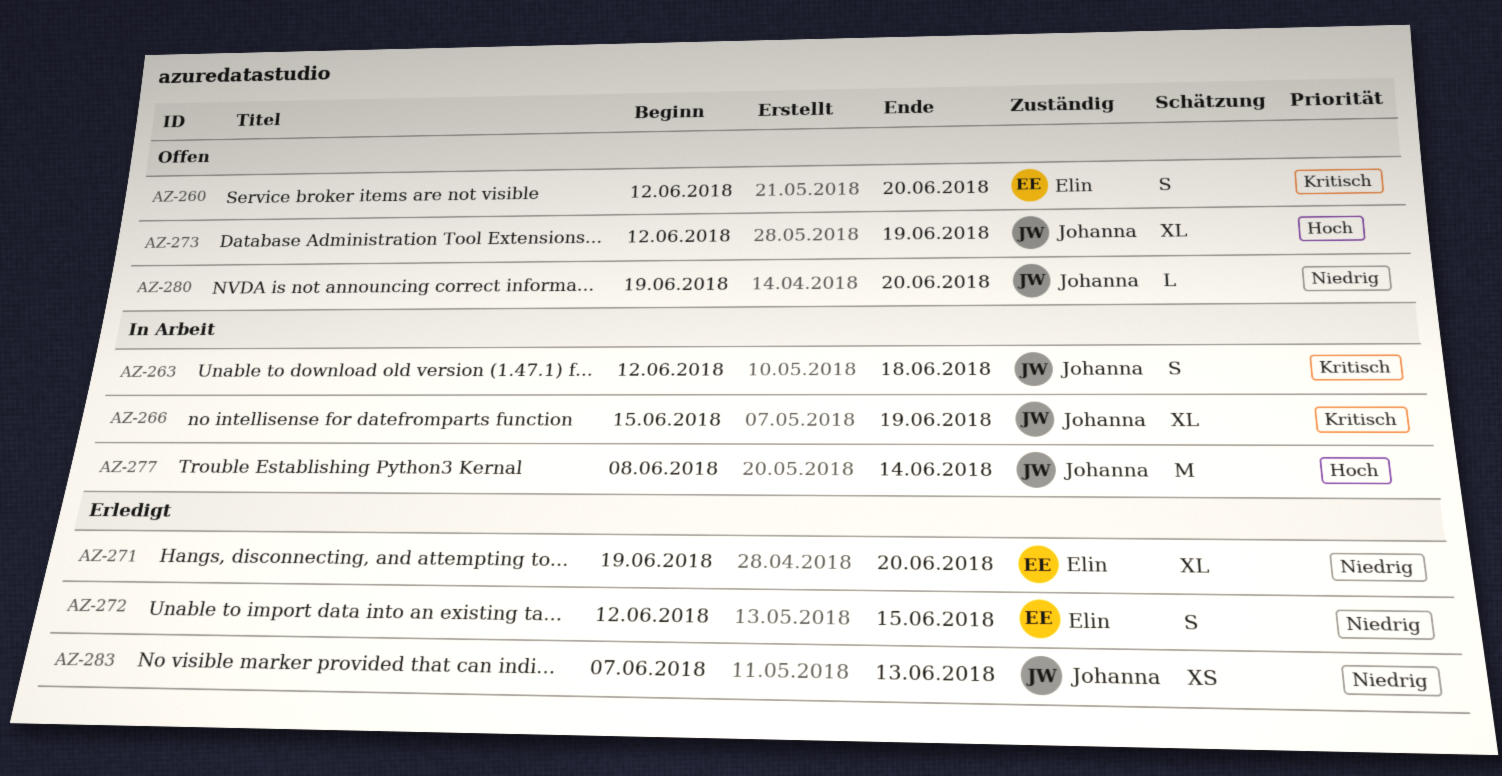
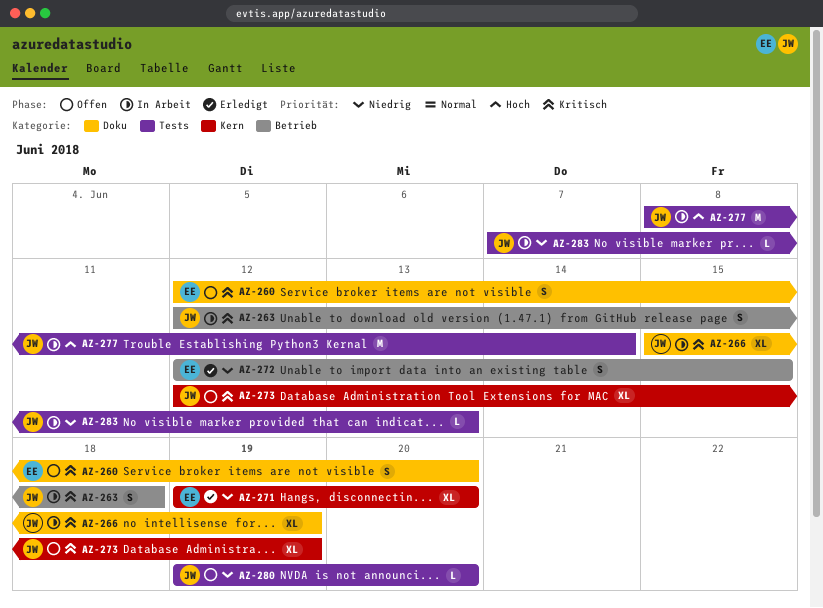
AZ-273, priority: Hoch -> Kritisch
AZ-283, status: Erledigt -> In Arbeit
AZ-283, estimate: XS -> L

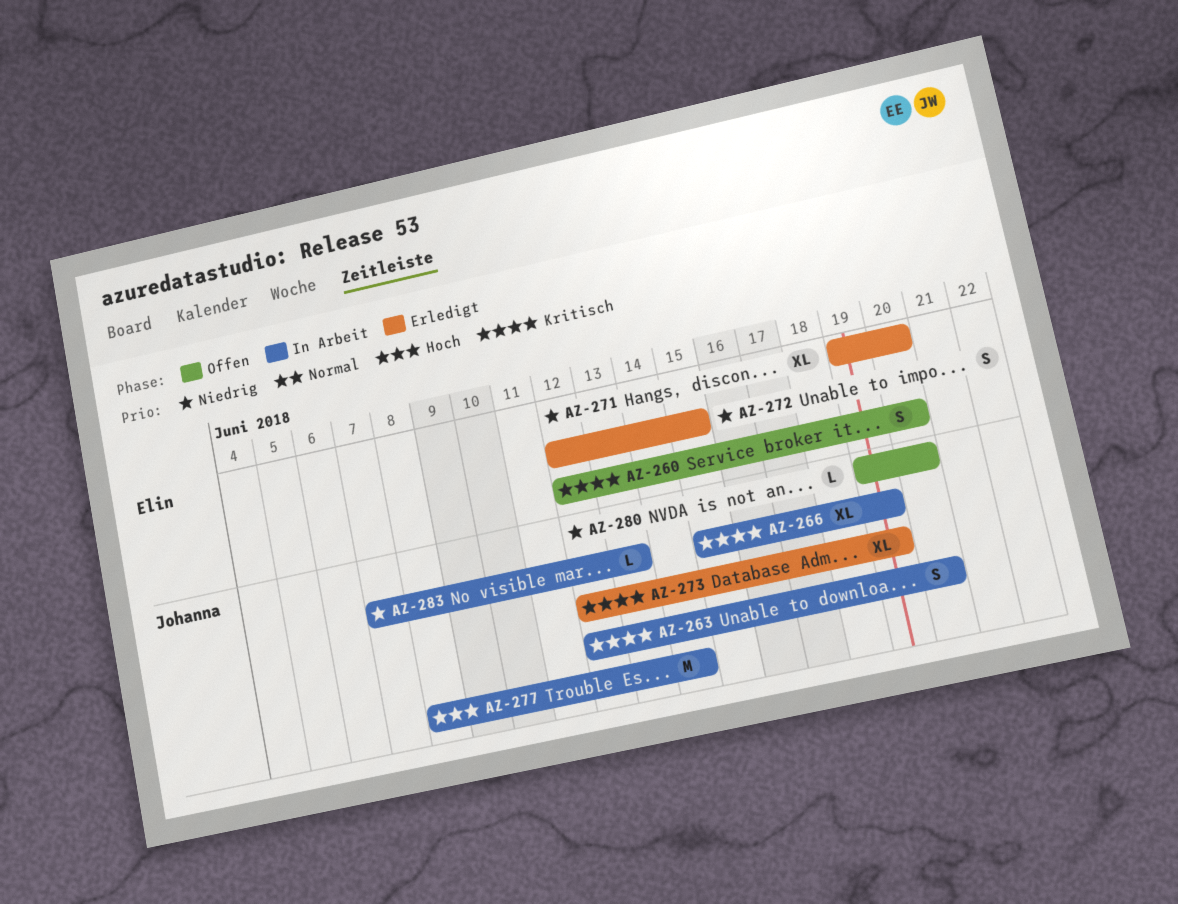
AZ-263, due: Jun 18 -> Jun 20
AZ-273, status: Offen -> Erledigt

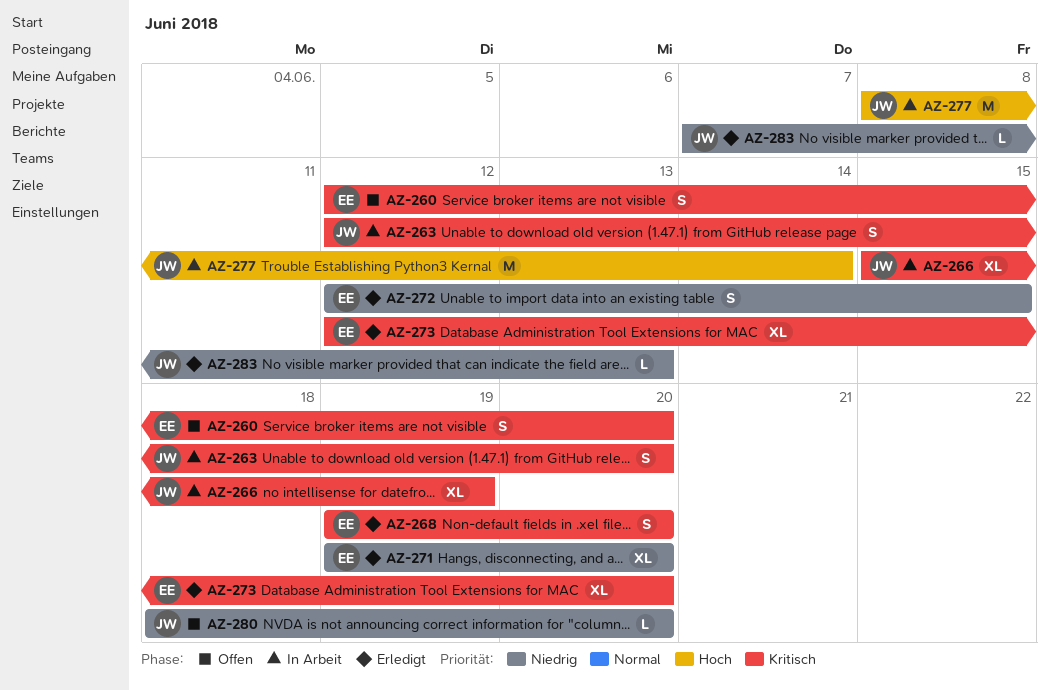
AZ-268: none -> present
AZ-273, owner: Johanna -> Elin
AZ-273, due: Jun 19 -> Jun 20
AZ-280, start: Jun 19 -> Jun 18
AZ-283, status: In Arbeit -> Erledigt

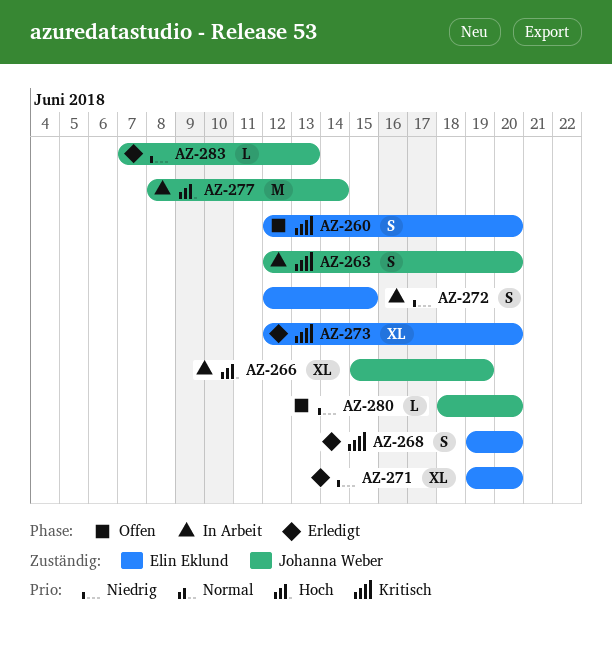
AZ-266, priority: Kritisch -> Hoch
AZ-272, status: Erledigt -> In Arbeit

